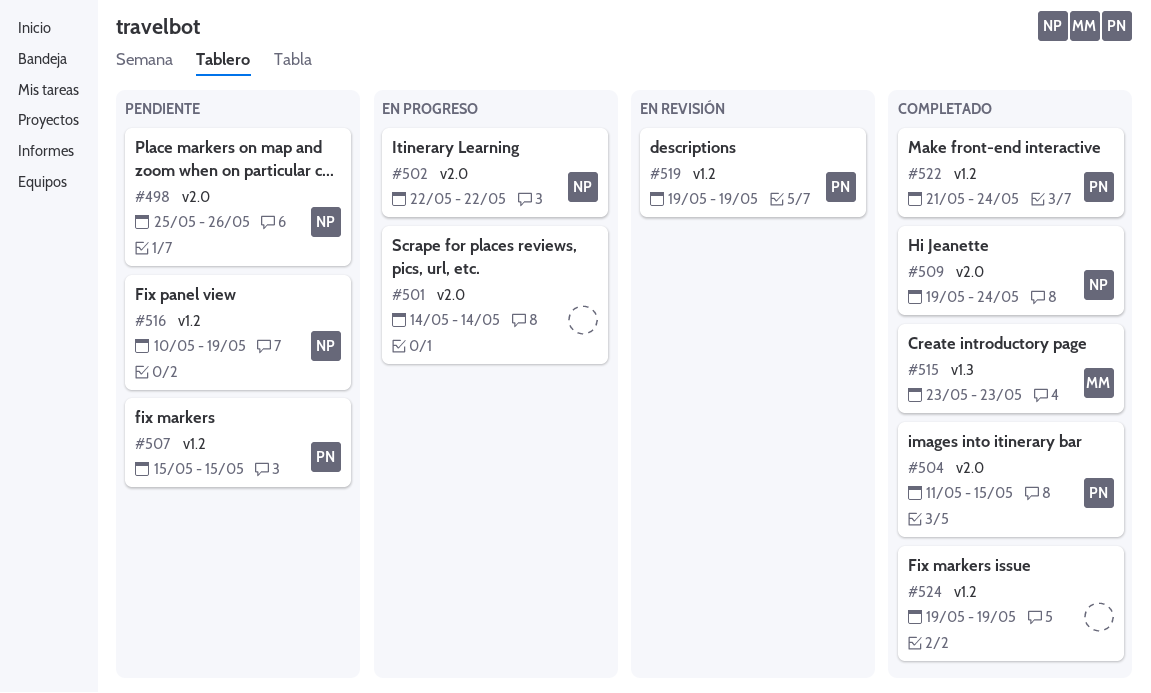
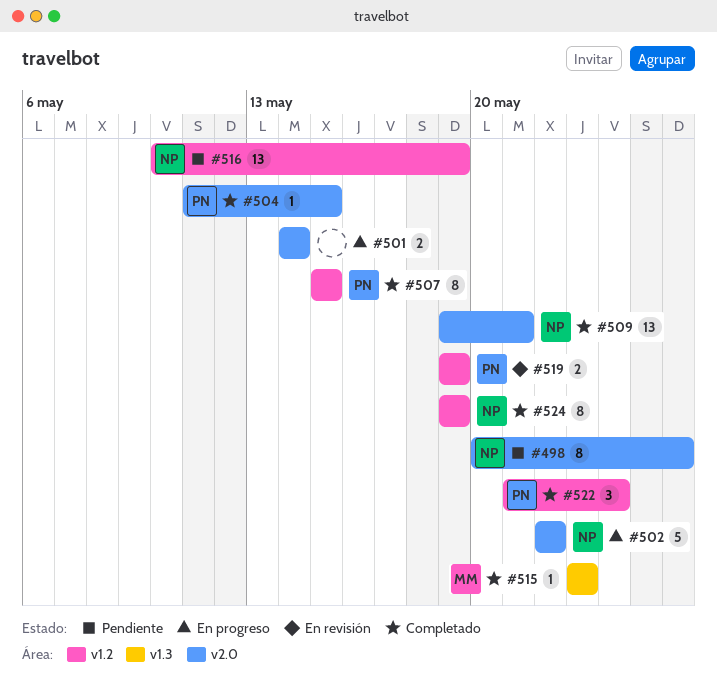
#498, start: May 25 -> May 20
#507, status: Pendiente -> Completado
#509, due: May 24 -> May 21
#524, owner: none -> NP

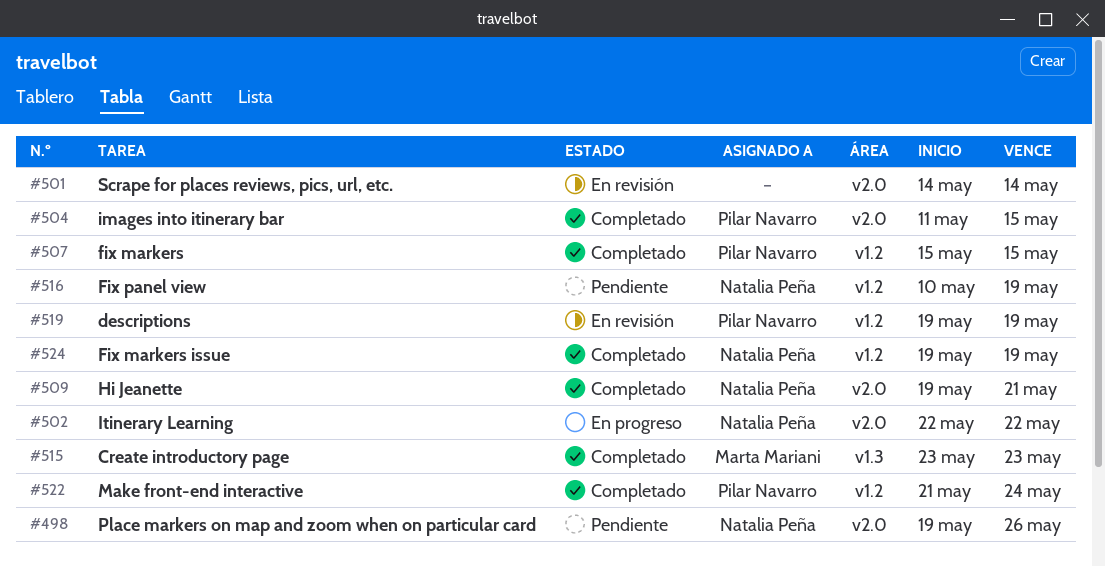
#498, start: May 20 -> May 19
#501, status: En progreso -> En revisión

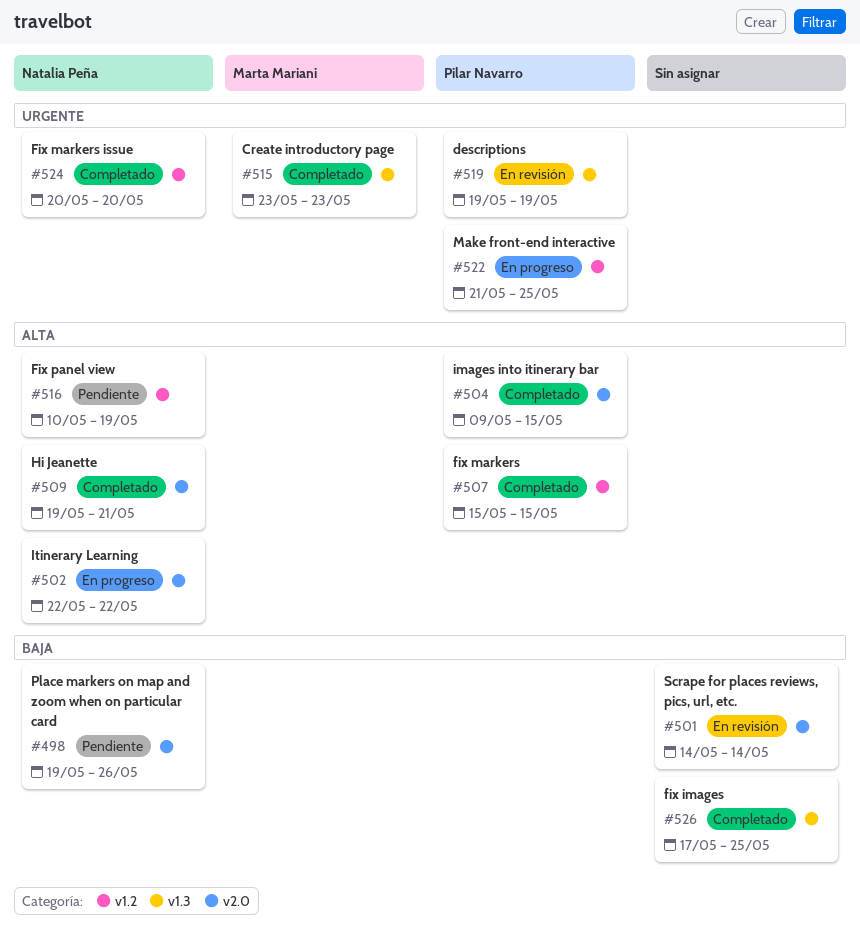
#504, start: May 11 -> May 9
#519, label: v1.2 -> v1.3
#522, status: Completado -> En progreso
#522, due: May 24 -> May 25
#524, start: May 19 -> May 20
#524, due: May 19 -> May 20
#526: none -> present

